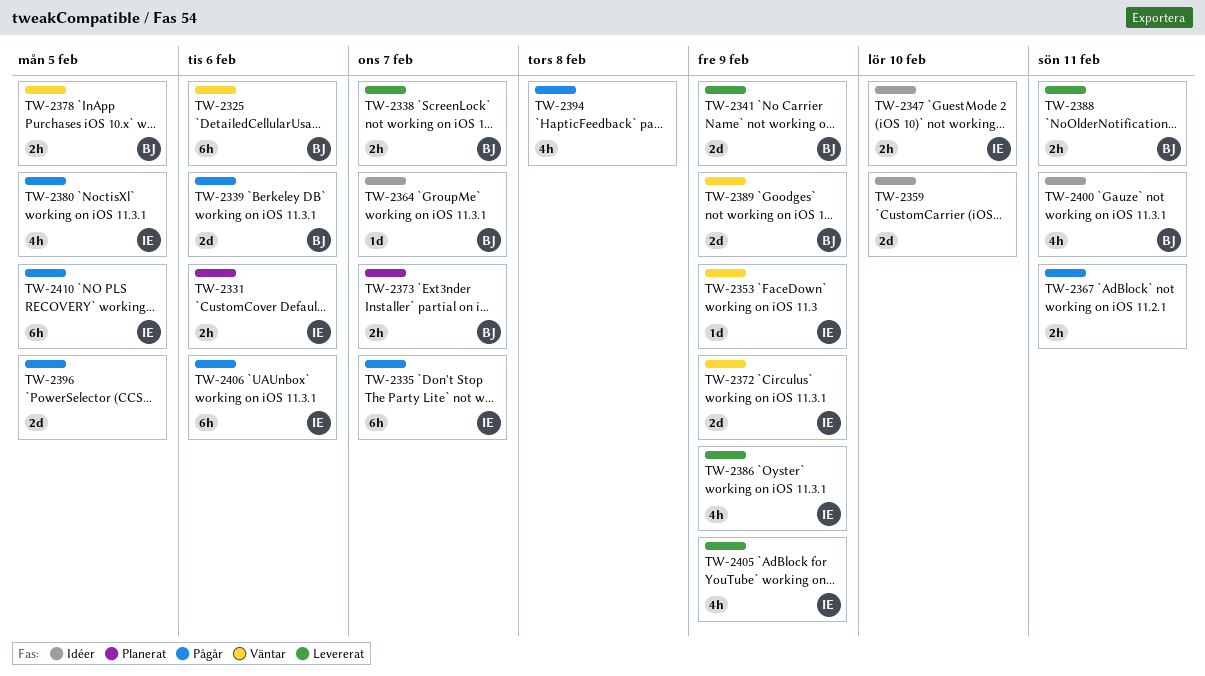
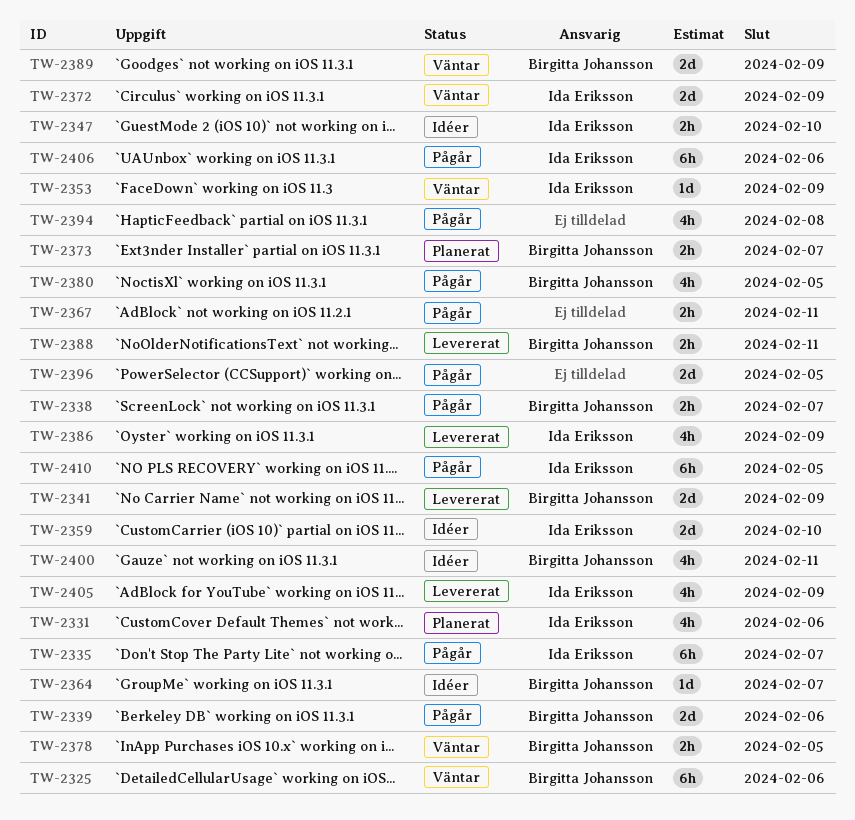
TW-2331, estimate: 2h -> 4h
TW-2338, status: Levererat -> Pågår
TW-2359, owner: none -> Ida Eriksson
TW-2380, owner: Ida Eriksson -> Birgitta Johansson

